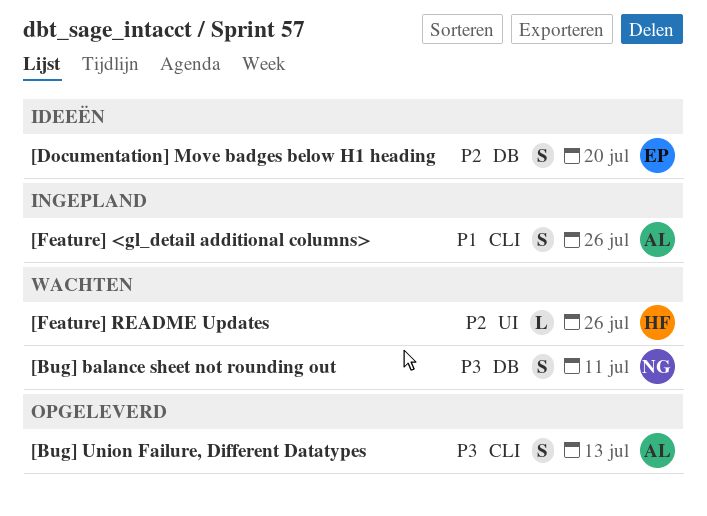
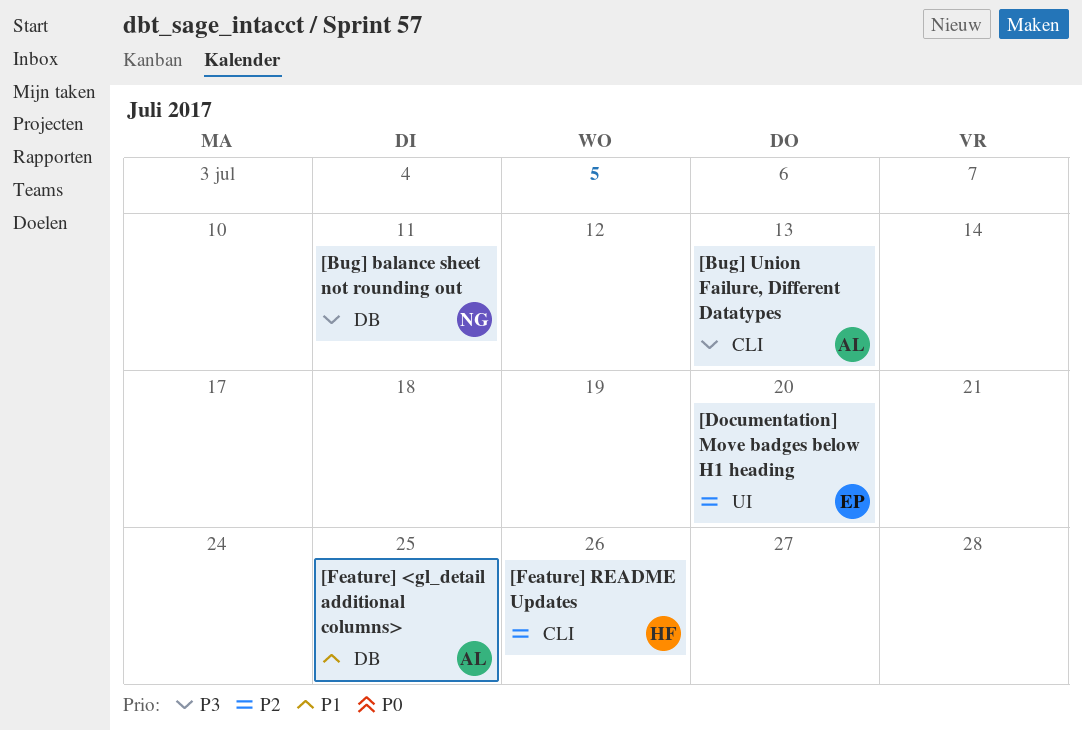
[Documentation] Move badges below H1 heading, label: DB -> UI
[Feature] <gl_detail additional columns>, label: CLI -> DB
[Feature] <gl_detail additional columns>, due: Jul 26 -> Jul 25
[Feature] README Updates, label: UI -> CLI

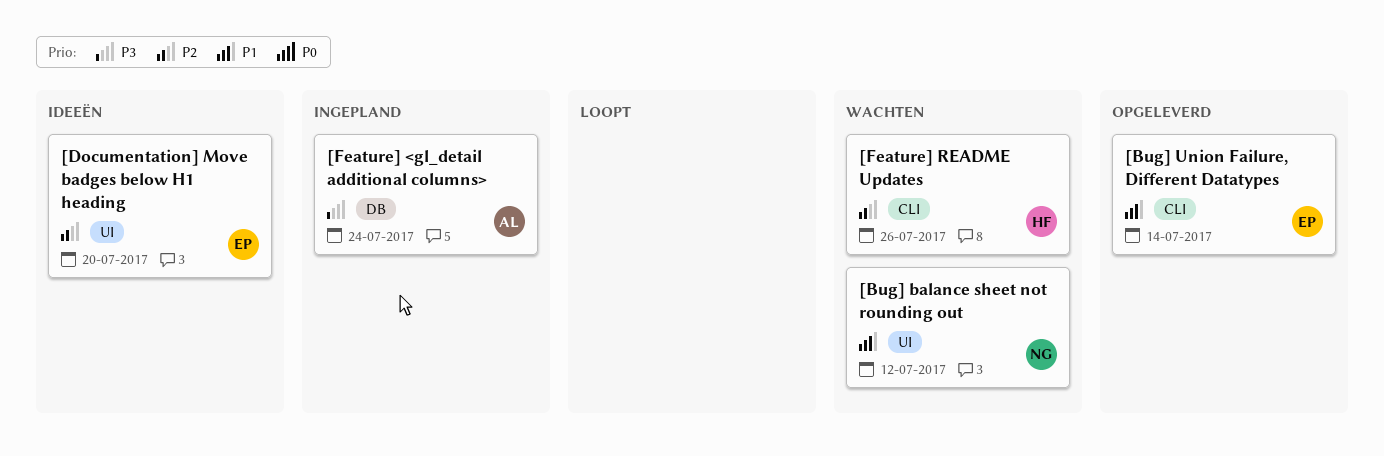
[Bug] balance sheet not rounding out, priority: P3 -> P1
[Bug] balance sheet not rounding out, label: DB -> UI
[Bug] balance sheet not rounding out, due: Jul 11 -> Jul 12
[Bug] Union Failure, Different Datatypes, owner: AL -> EP
[Bug] Union Failure, Different Datatypes, priority: P3 -> P1
[Bug] Union Failure, Different Datatypes, due: Jul 13 -> Jul 14
[Feature] <gl_detail additional columns>, priority: P1 -> P3
[Feature] <gl_detail additional columns>, due: Jul 25 -> Jul 24

